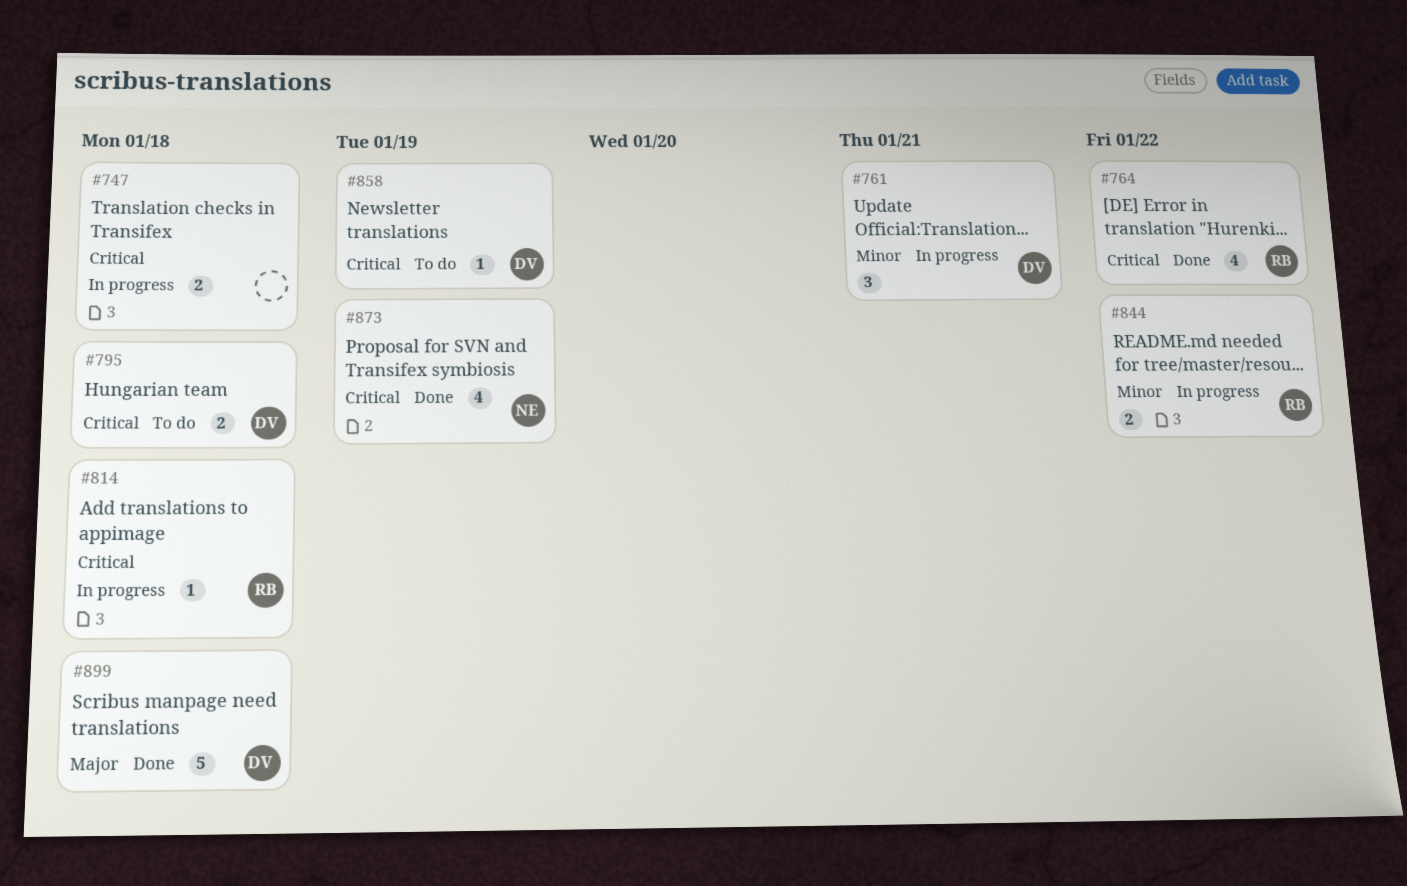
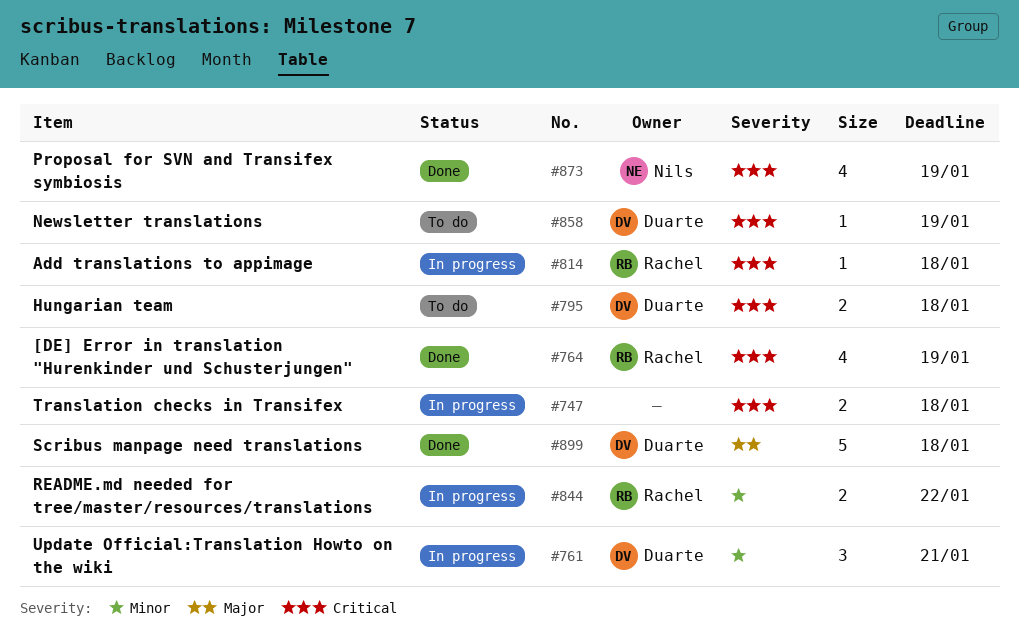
#764, due: Jan 22 -> Jan 19

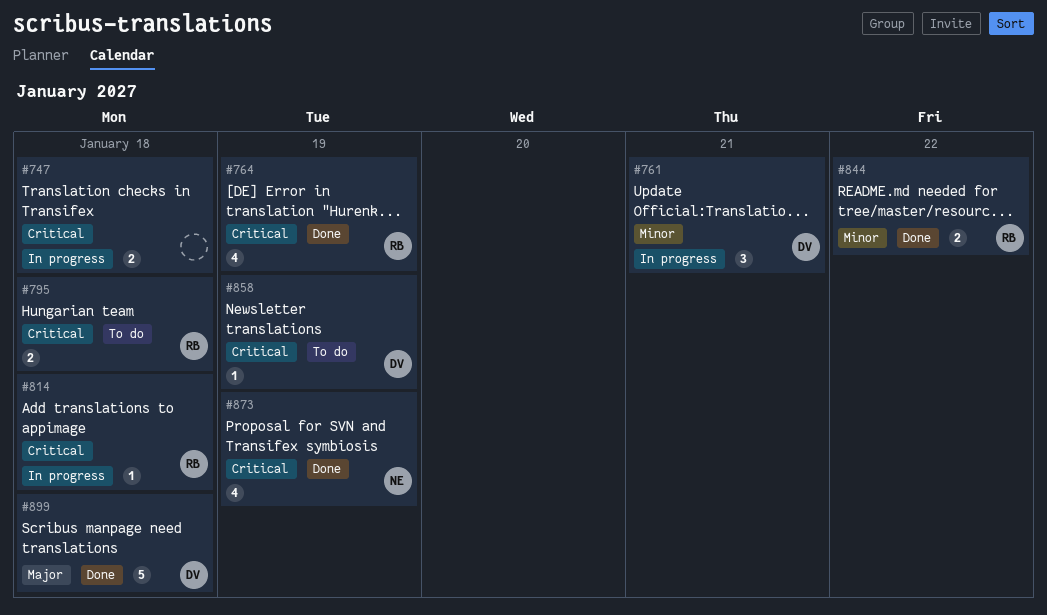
#795, owner: Duarte -> Rachel
#844, status: In progress -> Done

